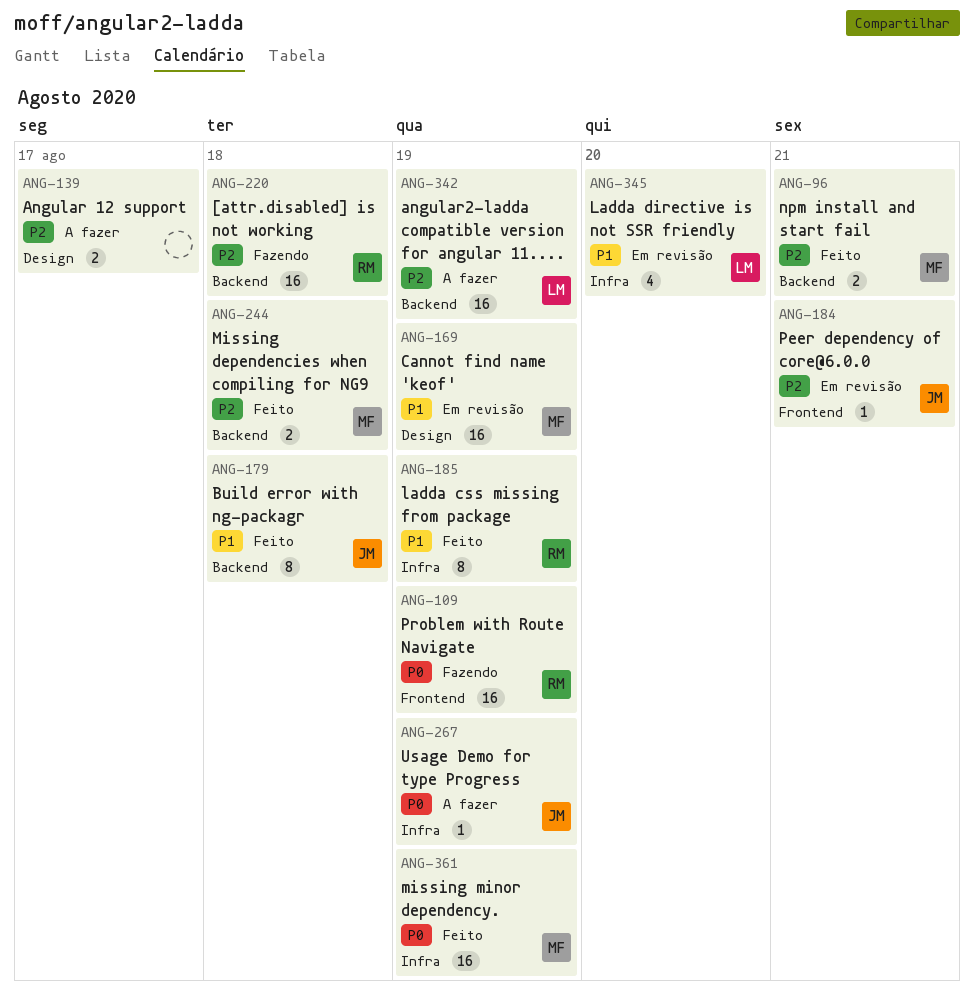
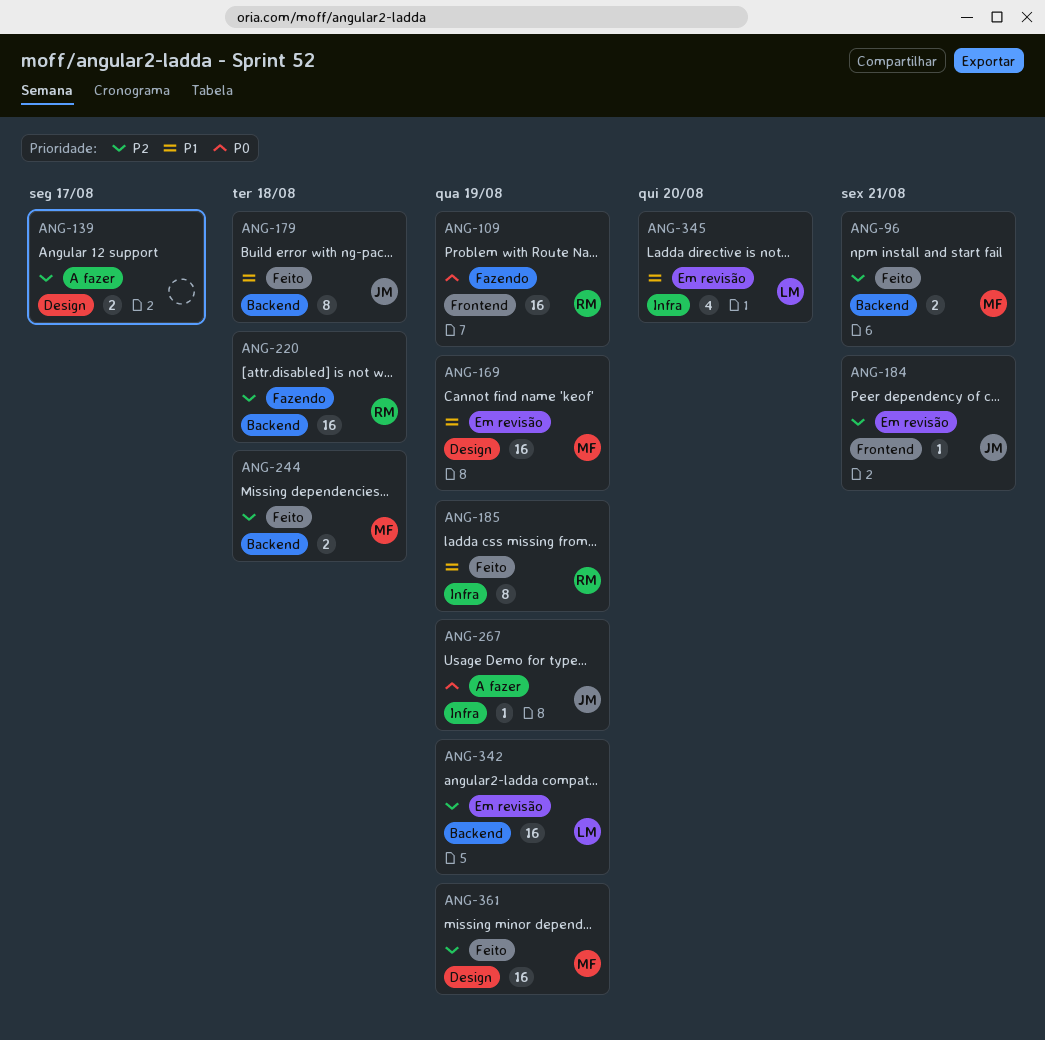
ANG-342, status: A fazer -> Em revisão
ANG-361, priority: P0 -> P2
ANG-361, label: Infra -> Design

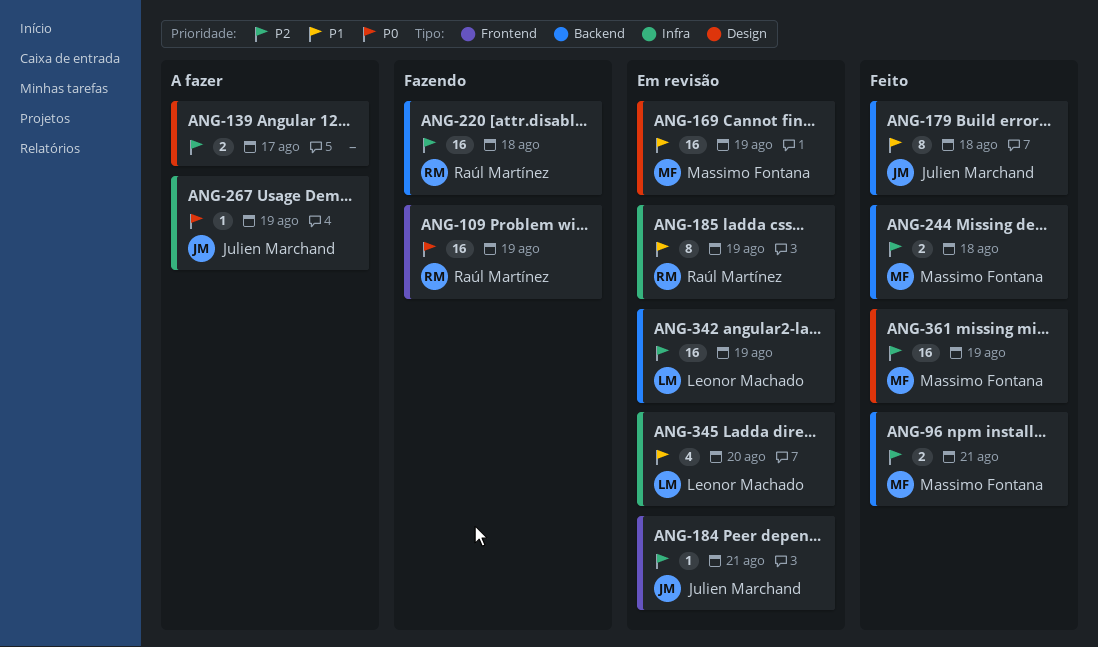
ANG-185, status: Feito -> Em revisão

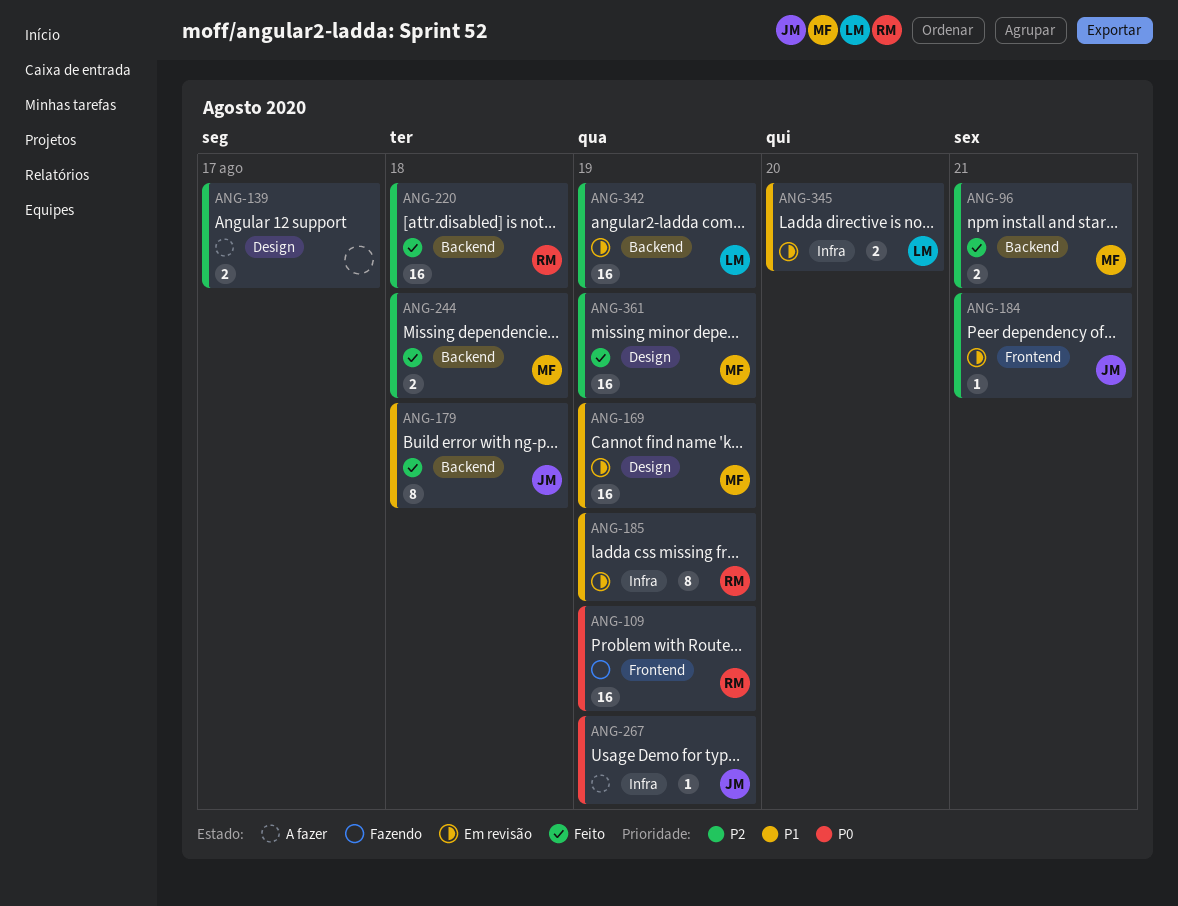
ANG-220, status: Fazendo -> Feito
ANG-345, estimate: 4 -> 2

